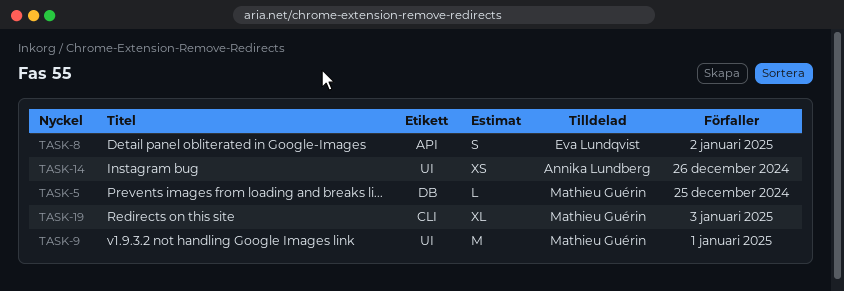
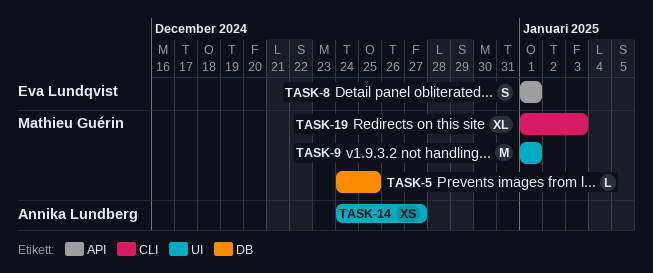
TASK-8, due: Jan 2 -> Jan 1
TASK-14, due: Dec 26 -> Dec 27

